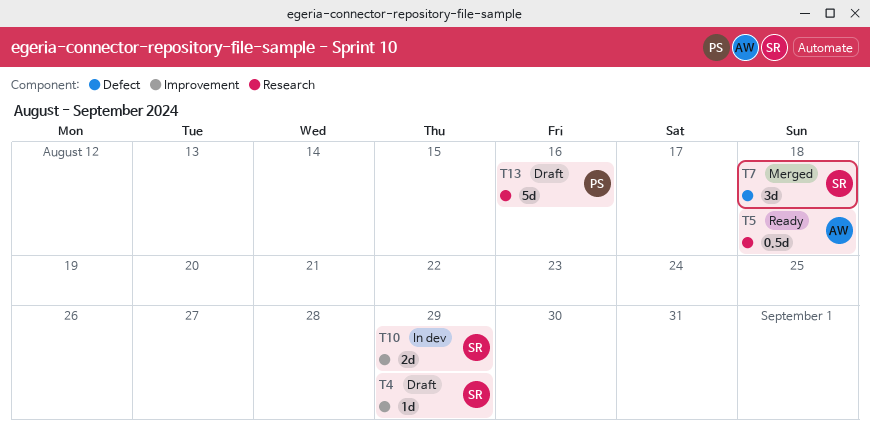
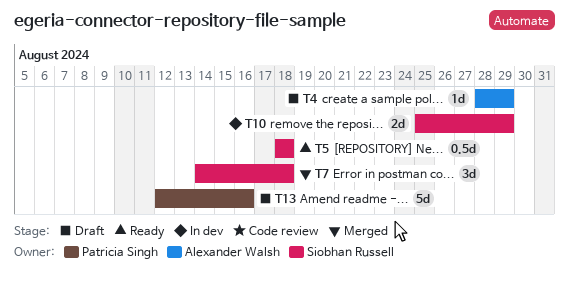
T4, owner: Siobhan Russell -> Alexander Walsh
T5, owner: Alexander Walsh -> Siobhan Russell

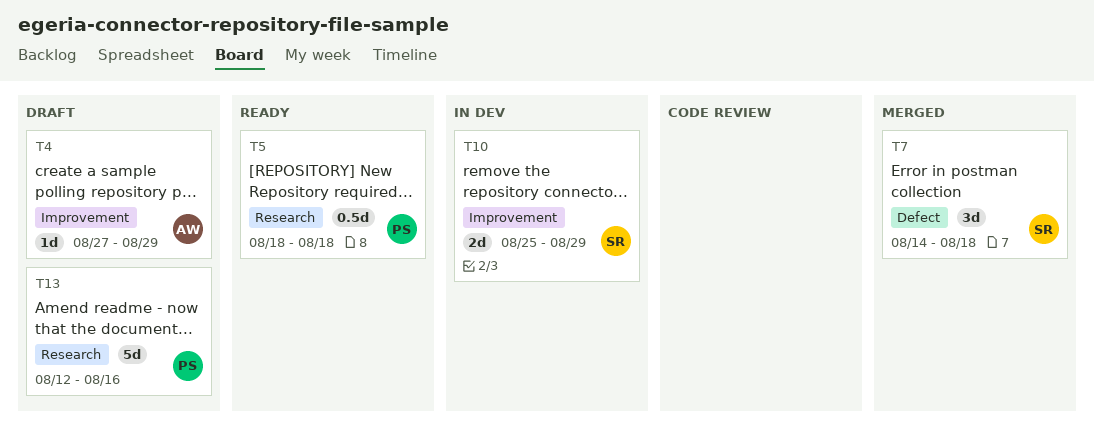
T4, start: Aug 28 -> Aug 27
T5, owner: Siobhan Russell -> Patricia Singh

